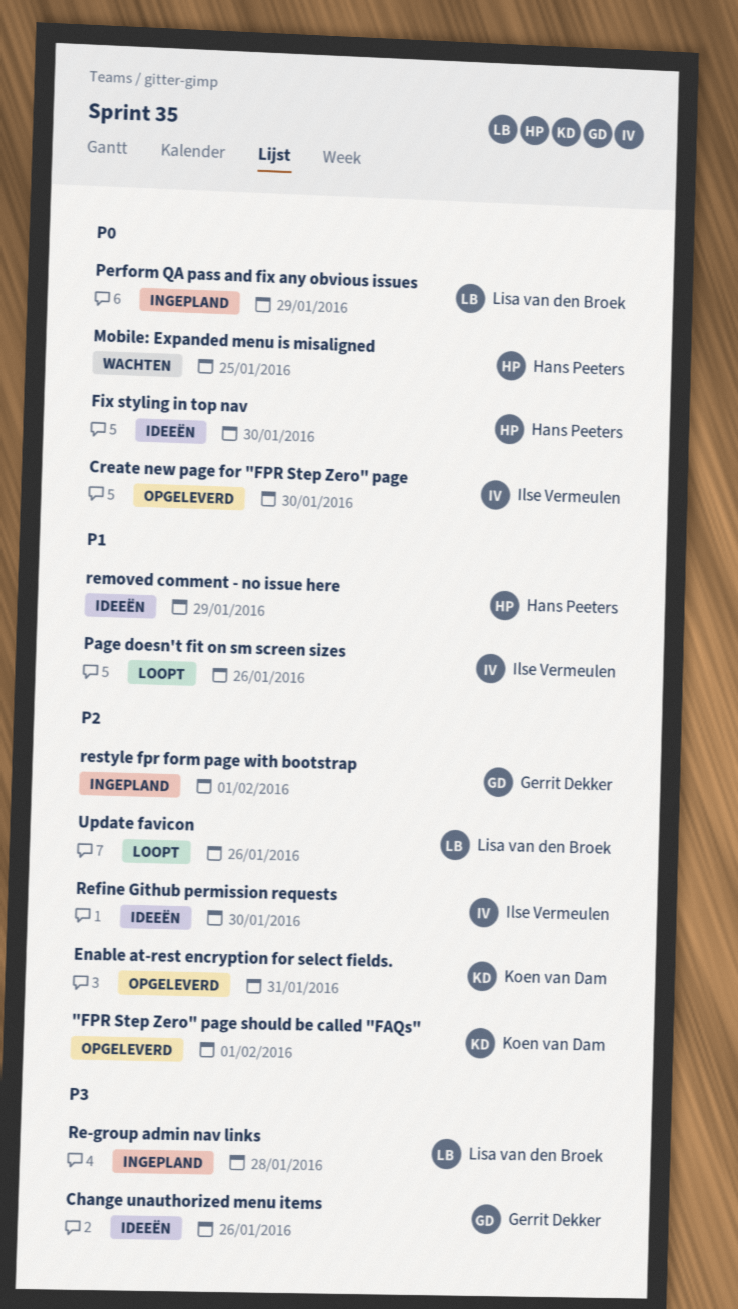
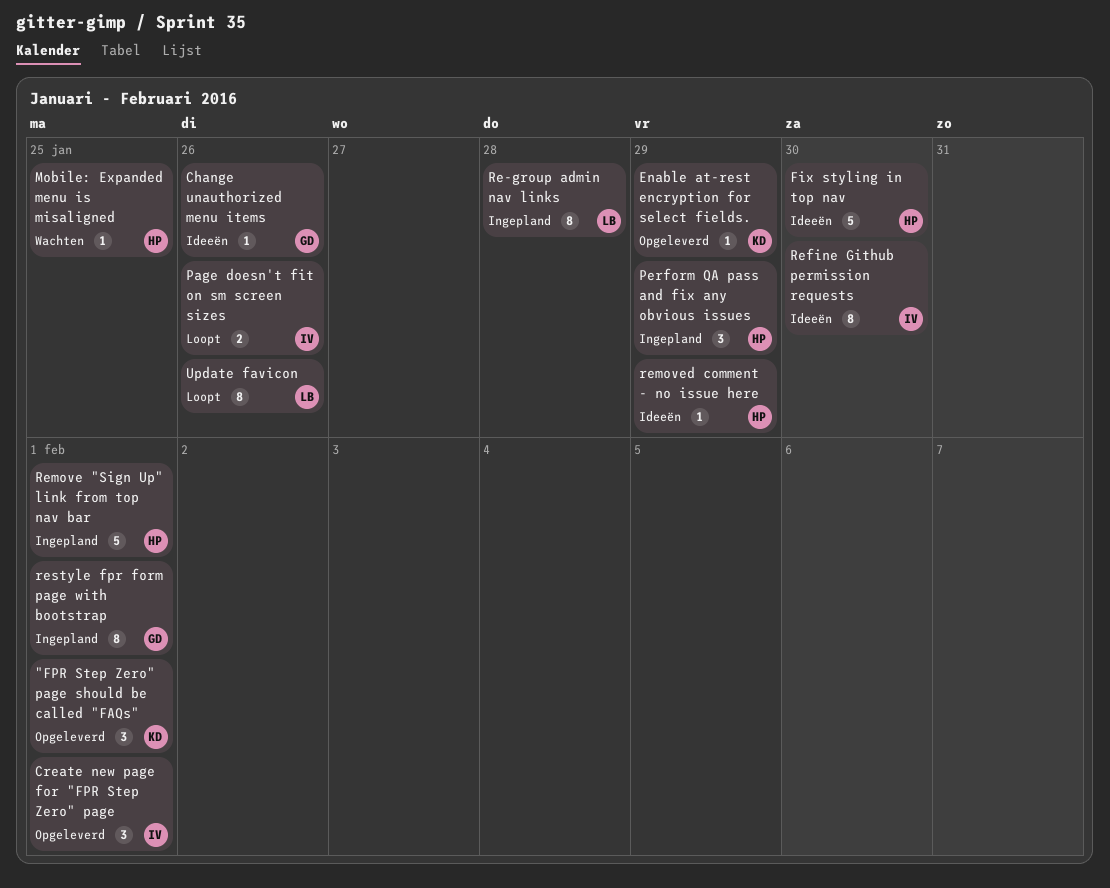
Create new page for "FPR Step Zero" page, due: Jan 30 -> Feb 1
Enable at-rest encryption for select fields., due: Jan 31 -> Jan 29
Perform QA pass and fix any obvious issues, owner: Lisa van den Broek -> Hans Peeters
Remove "Sign Up" link from top nav bar: none -> present

